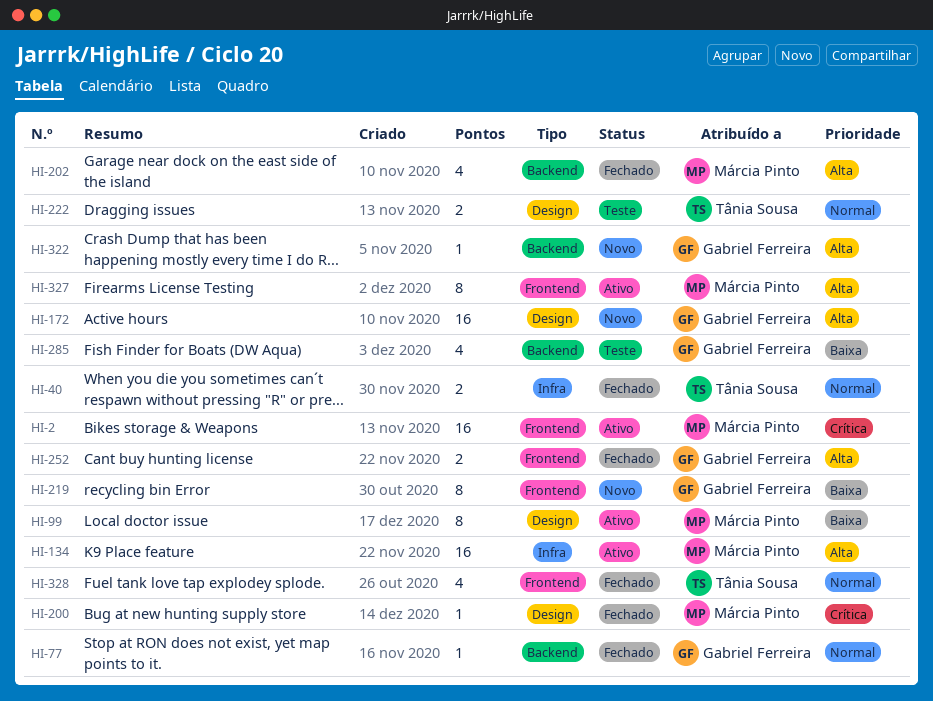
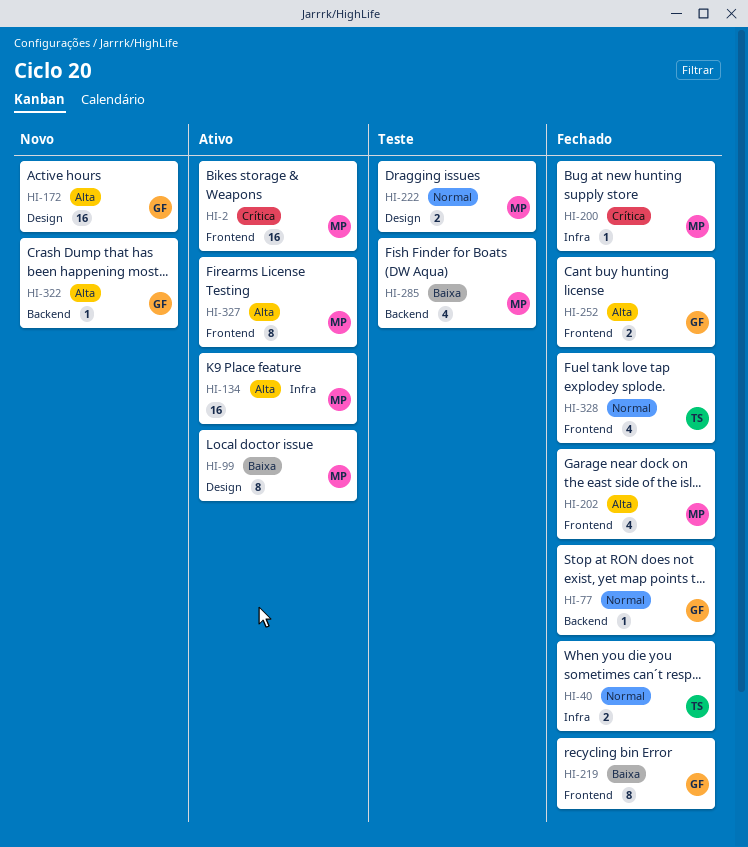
HI-200, label: Design -> Infra
HI-202, label: Backend -> Frontend
HI-219, status: Novo -> Fechado
HI-222, owner: Tânia Sousa -> Márcia Pinto
HI-285, owner: Gabriel Ferreira -> Márcia Pinto

